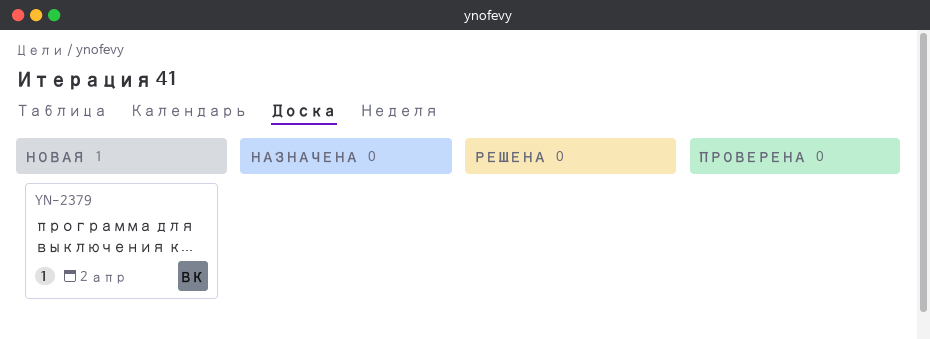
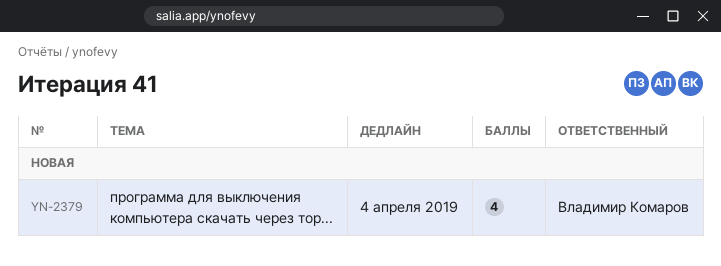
YN-2379, estimate: 1 -> 4
YN-2379, due: Apr 2 -> Apr 4

